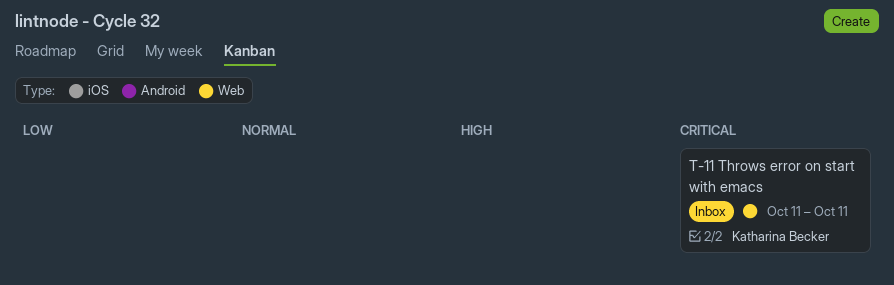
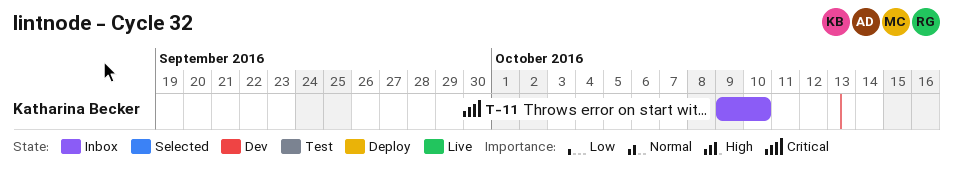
T-11, start: Oct 11 -> Oct 9
T-11, due: Oct 11 -> Oct 10

